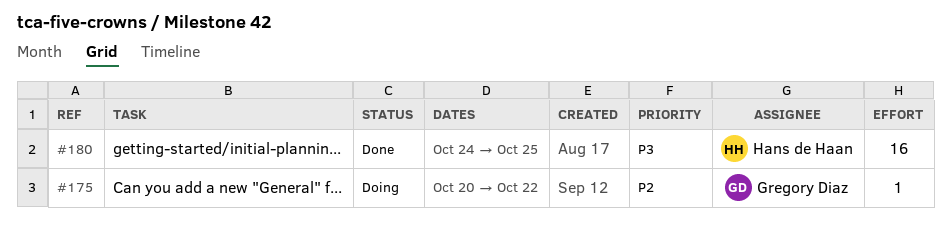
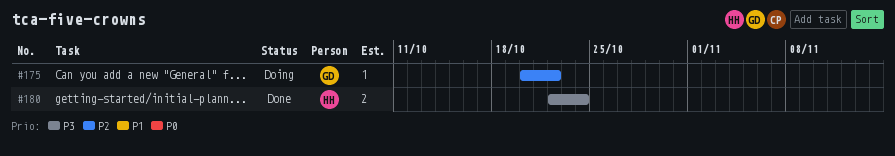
#180, estimate: 16 -> 2
#180, start: Oct 24 -> Oct 22
#180, due: Oct 25 -> Oct 24

